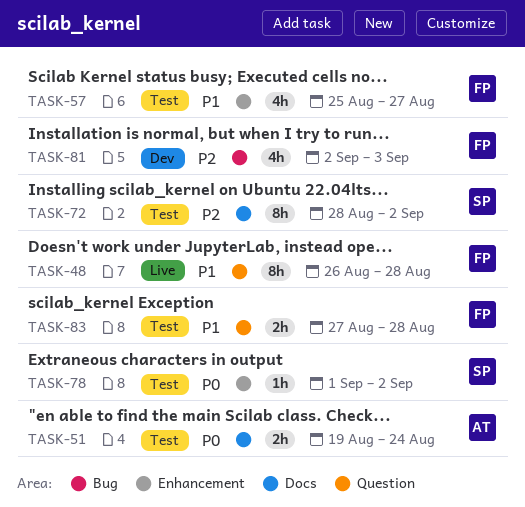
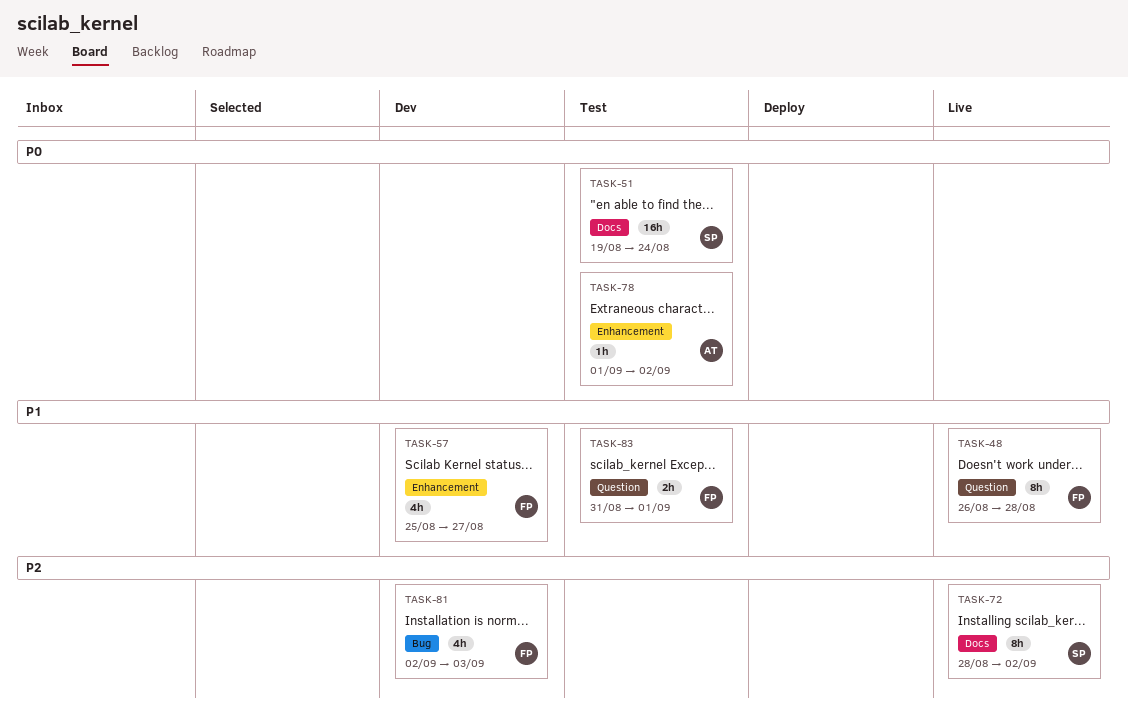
TASK-51, owner: AT -> SP
TASK-51, estimate: 2h -> 16h
TASK-57, status: Test -> Dev
TASK-72, status: Test -> Live
TASK-78, owner: SP -> AT
TASK-83, start: Aug 27 -> Aug 31
TASK-83, due: Aug 28 -> Sep 1

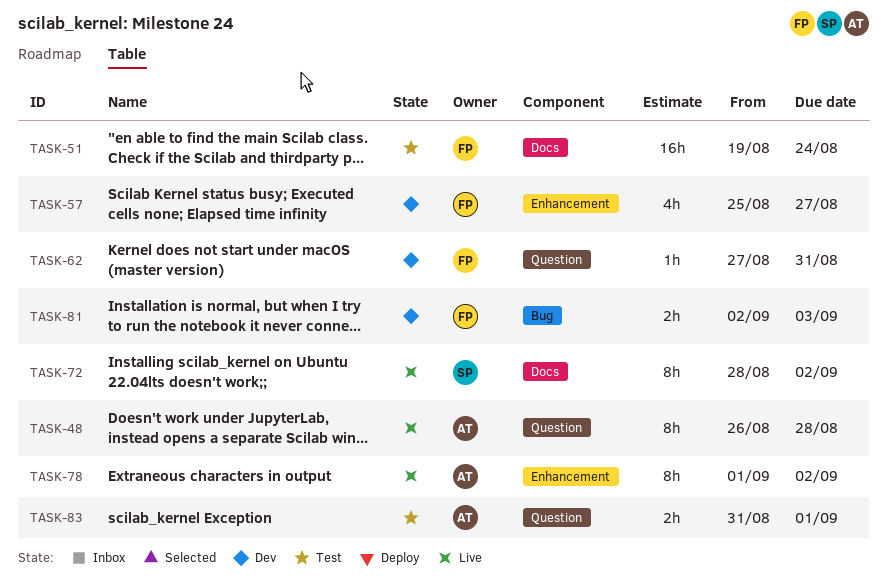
TASK-48, owner: FP -> AT
TASK-51, owner: SP -> FP
TASK-62: none -> present
TASK-78, status: Test -> Live
TASK-78, estimate: 1h -> 8h
TASK-81, estimate: 4h -> 2h
TASK-83, owner: FP -> AT

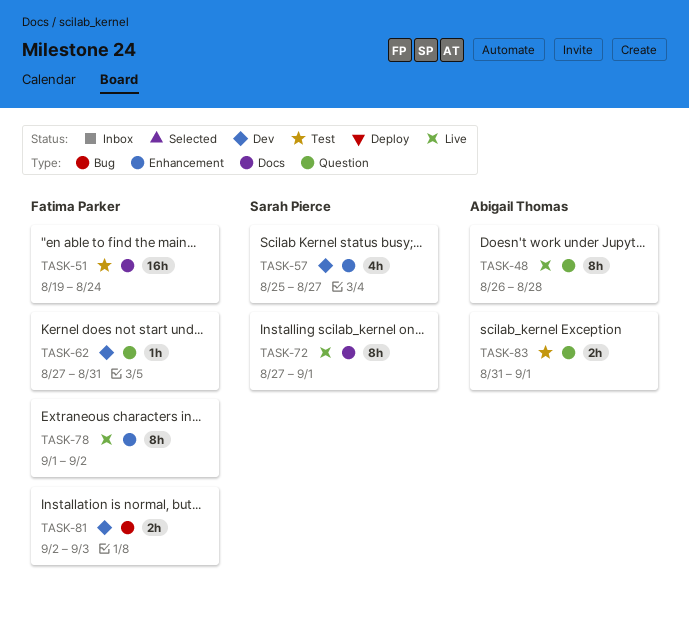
TASK-57, owner: Fatima Parker -> Sarah Pierce
TASK-72, start: Aug 28 -> Aug 27
TASK-72, due: Sep 2 -> Sep 1
TASK-78, owner: Abigail Thomas -> Fatima Parker

